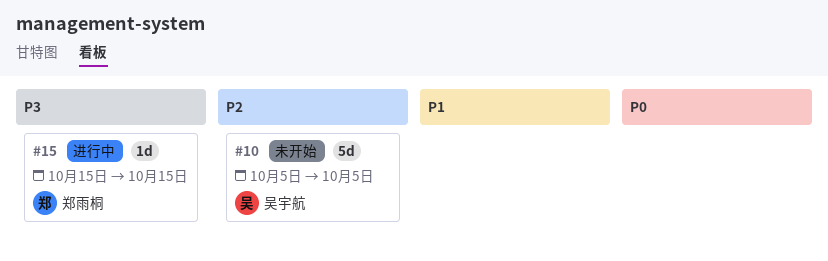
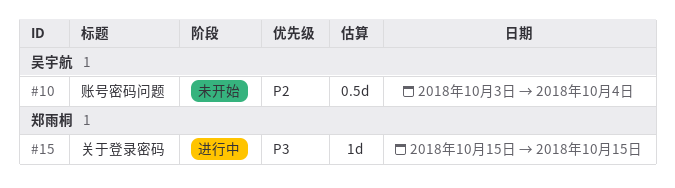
#10, estimate: 5d -> 0.5d
#10, start: Oct 5 -> Oct 3
#10, due: Oct 5 -> Oct 4

